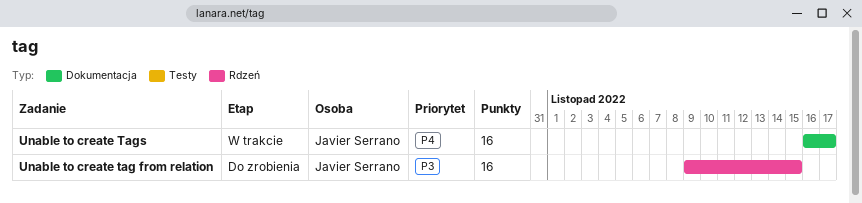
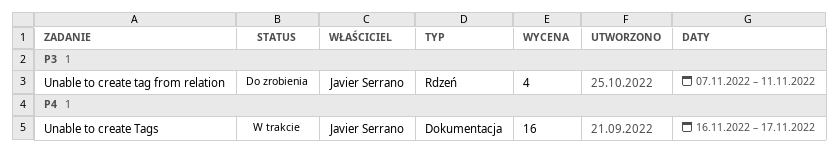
Unable to create tag from relation, estimate: 16 -> 4
Unable to create tag from relation, start: Nov 9 -> Nov 7
Unable to create tag from relation, due: Nov 15 -> Nov 11

